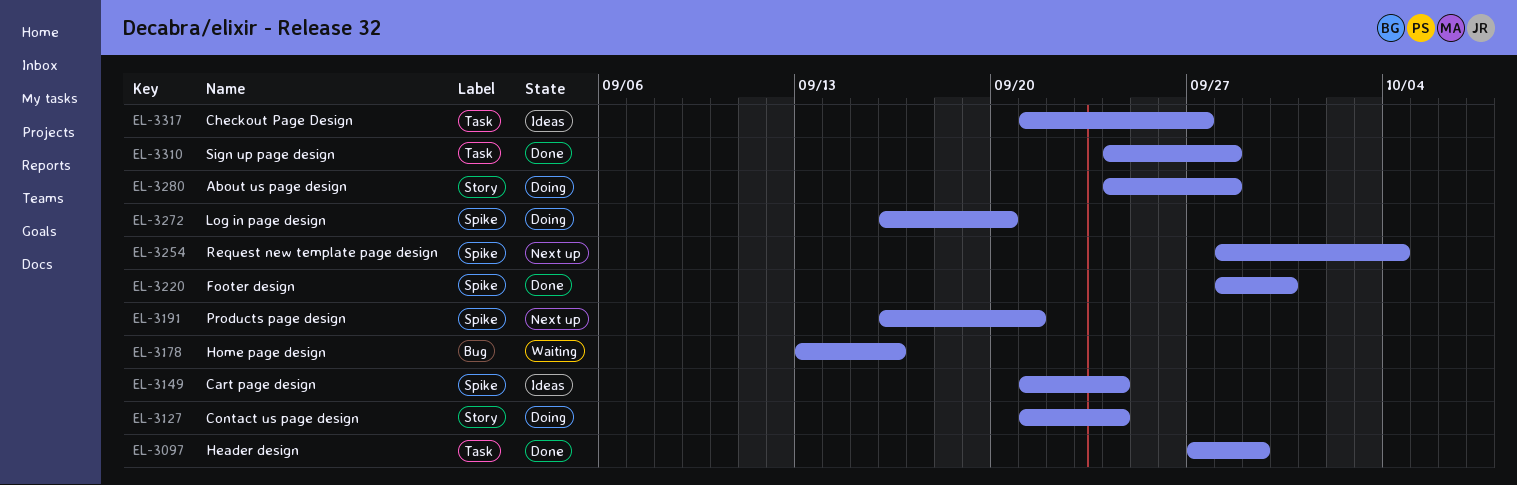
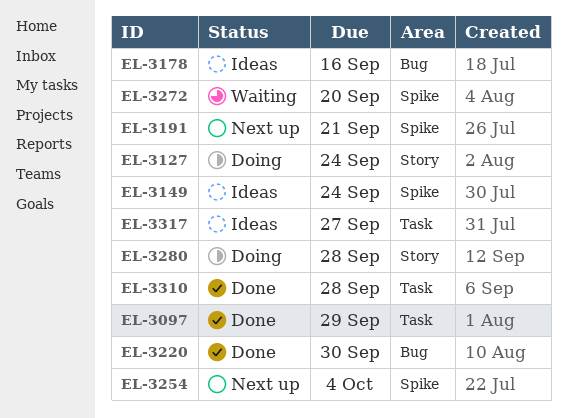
EL-3178, status: Waiting -> Ideas
EL-3220, label: Spike -> Bug
EL-3272, status: Doing -> Waiting

